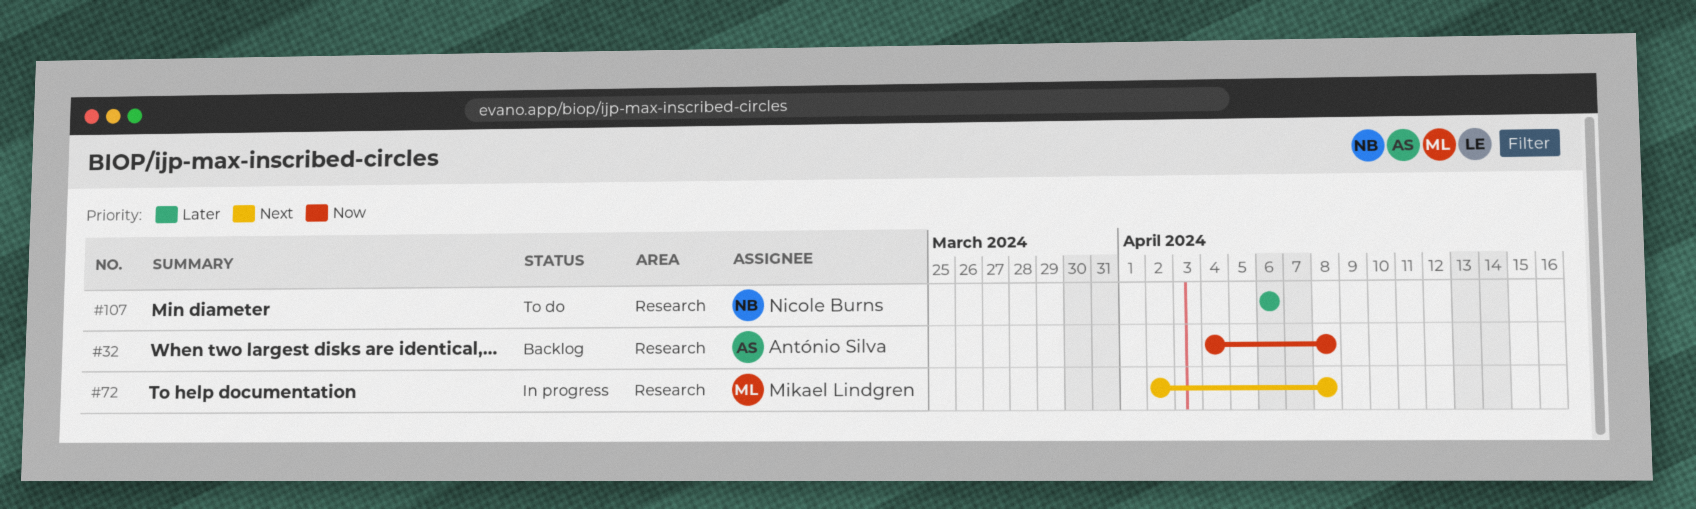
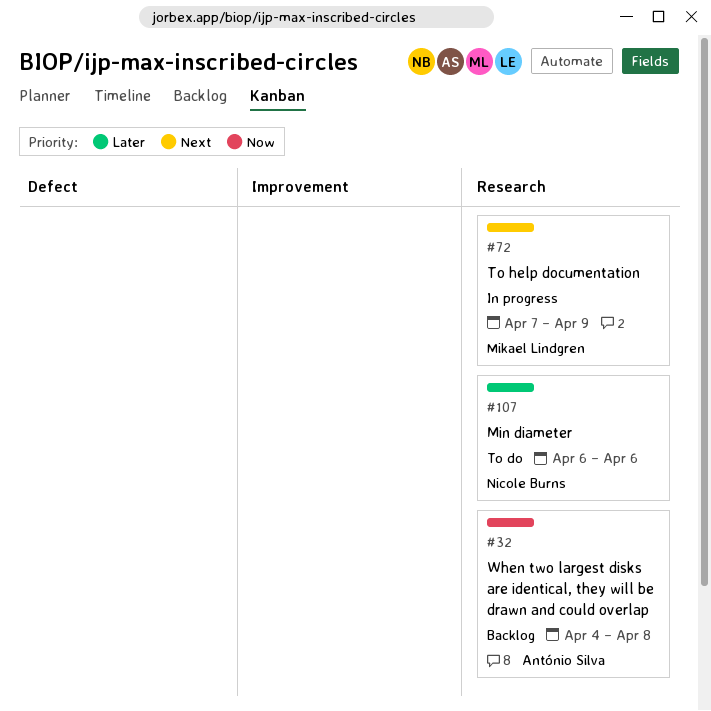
#72, start: Apr 2 -> Apr 7
#72, due: Apr 8 -> Apr 9

